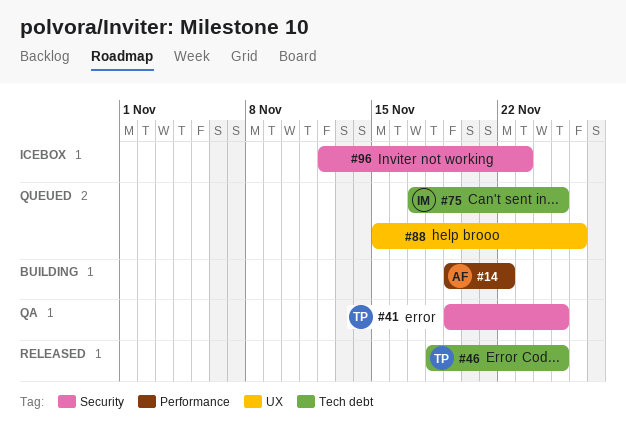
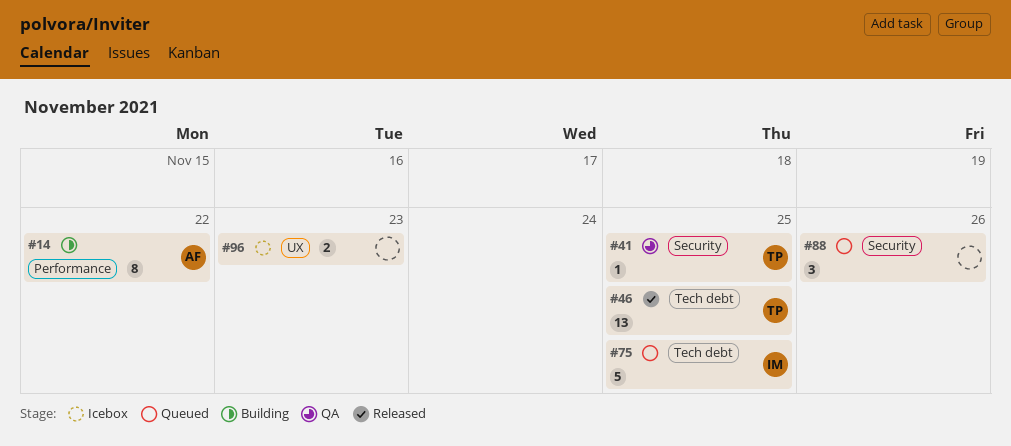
#88, label: UX -> Security
#96, label: Security -> UX

